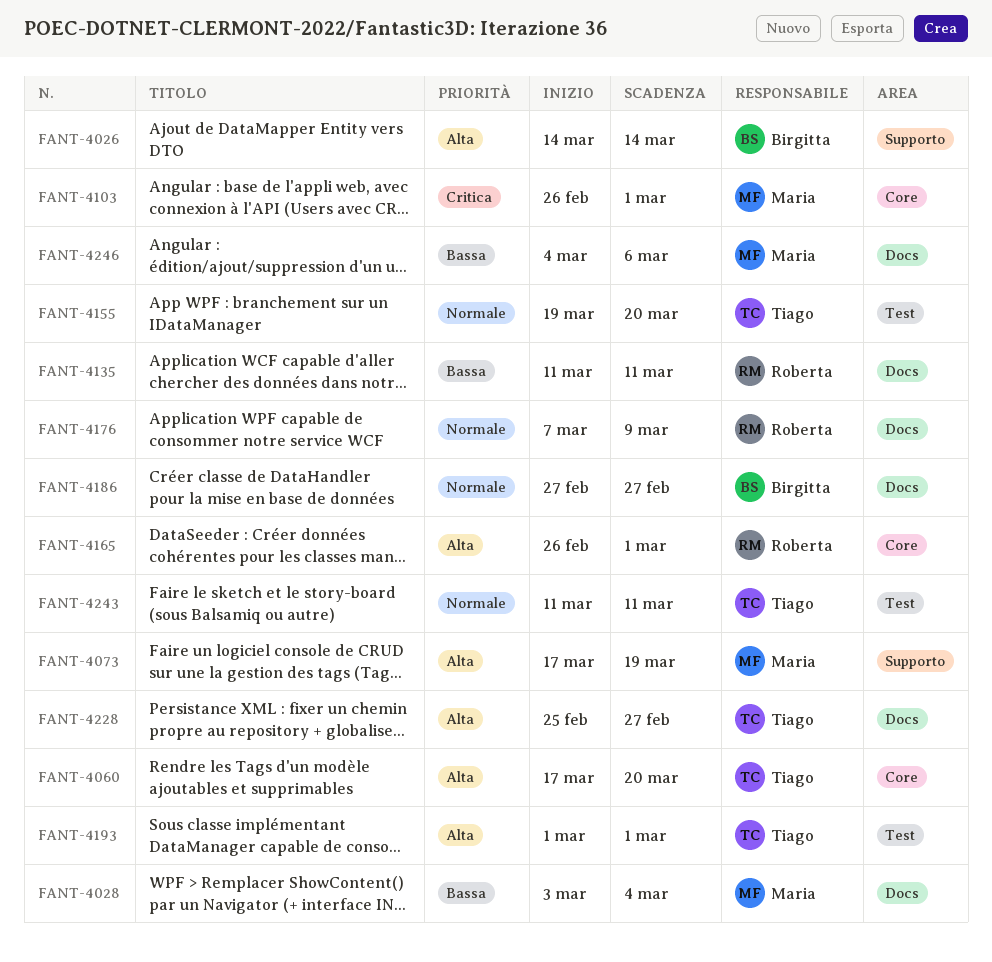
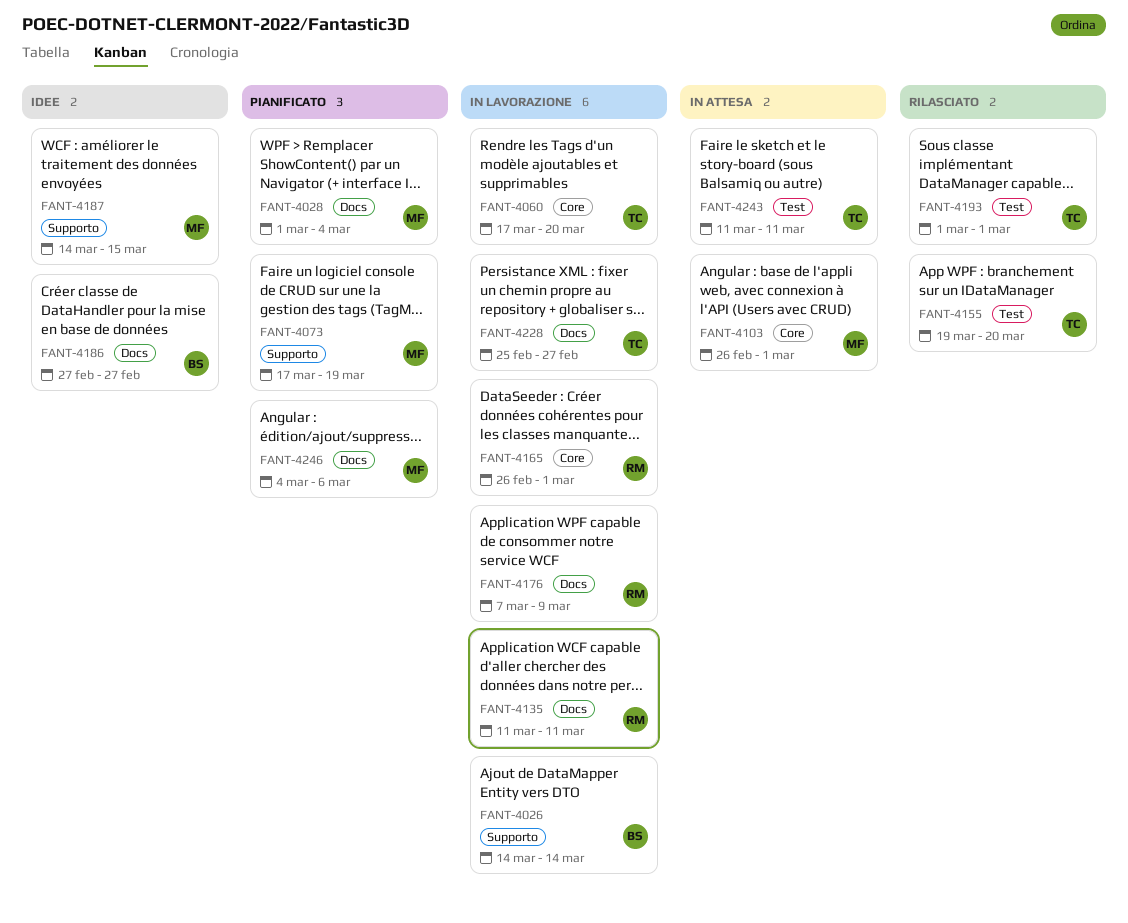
FANT-4028, start: Mar 3 -> Mar 1
FANT-4187: none -> present

